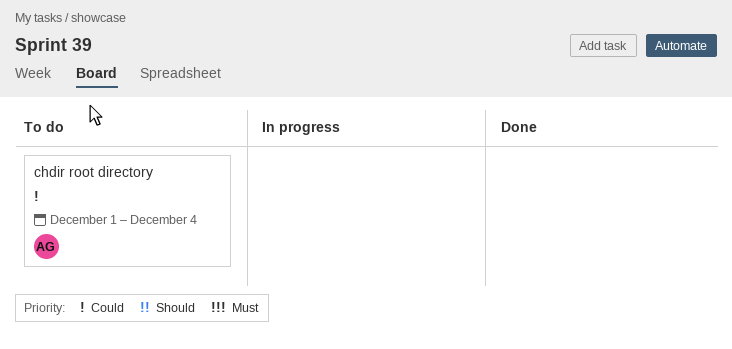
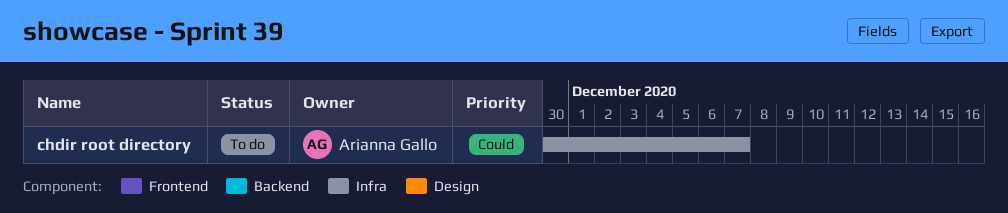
chdir root directory, start: Dec 1 -> Nov 30
chdir root directory, due: Dec 4 -> Dec 7

